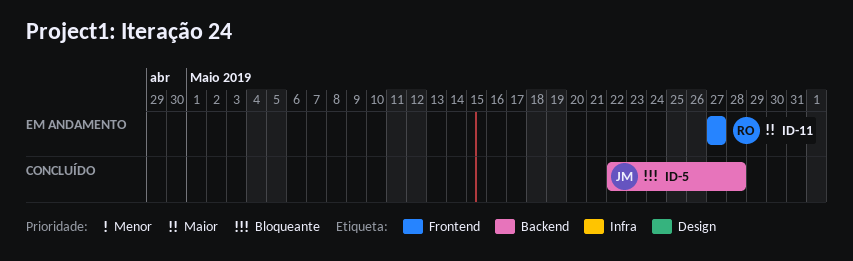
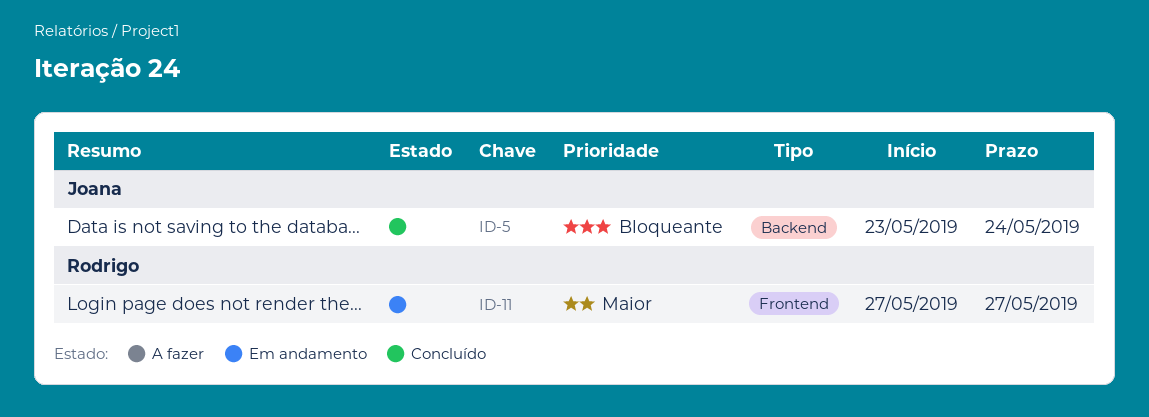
ID-5, start: May 22 -> May 23
ID-5, due: May 28 -> May 24

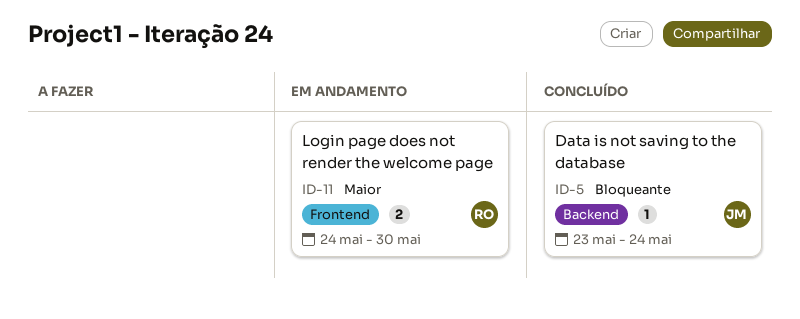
ID-11, start: May 27 -> May 24
ID-11, due: May 27 -> May 30

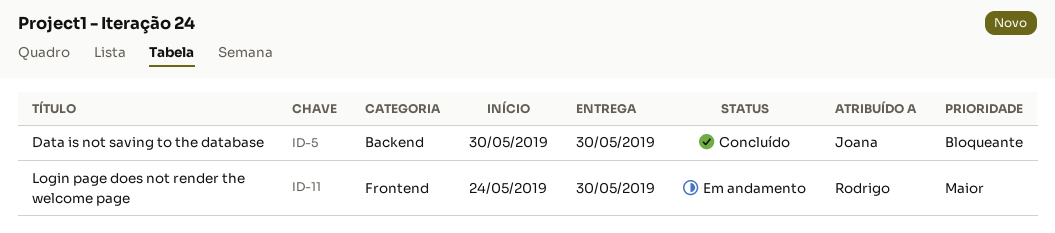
ID-5, start: May 23 -> May 30
ID-5, due: May 24 -> May 30

